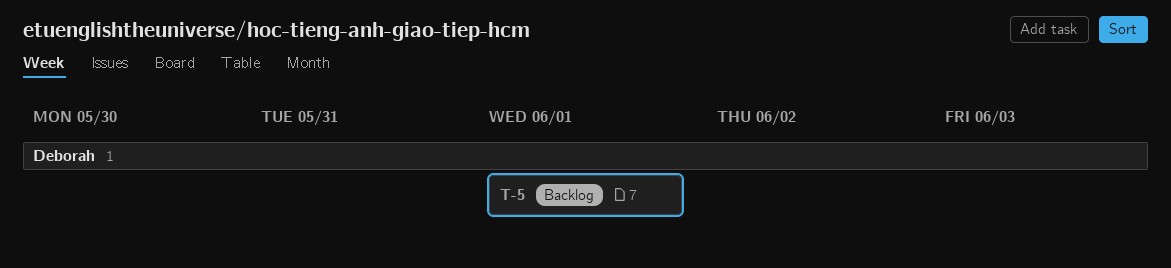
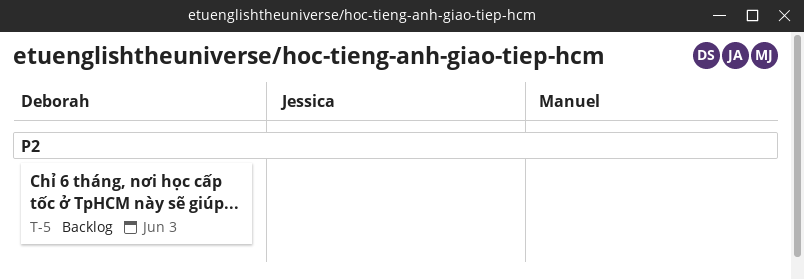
T-5, due: Jun 1 -> Jun 3

